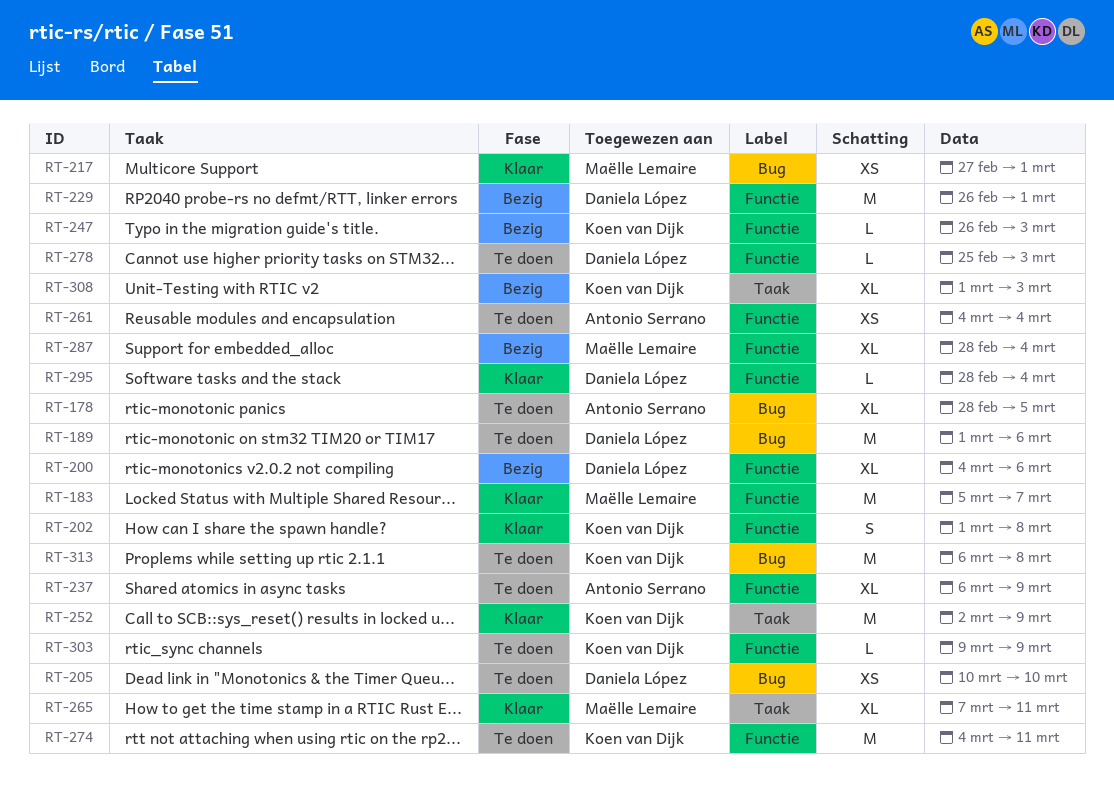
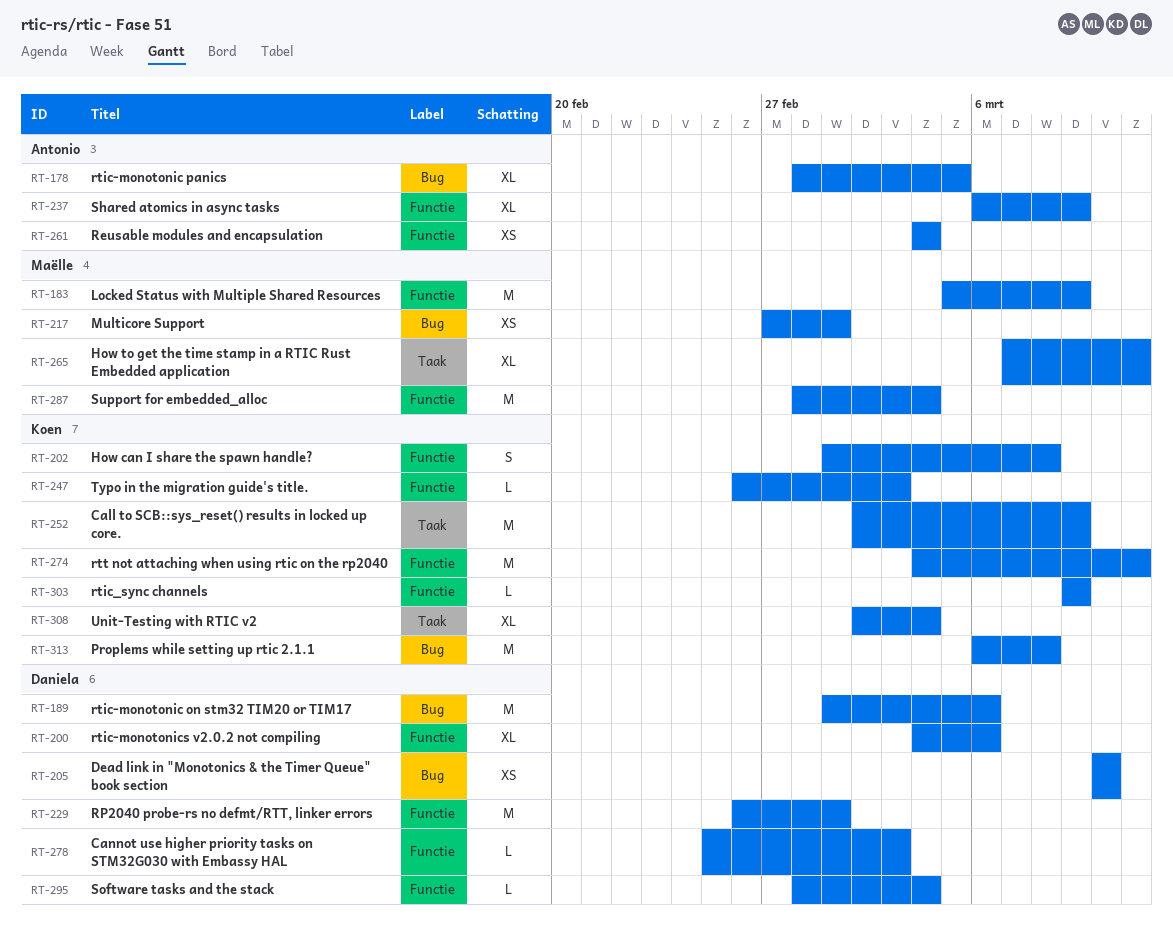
RT-183, due: Mar 7 -> Mar 9
RT-287, estimate: XL -> M
RT-308, start: Mar 1 -> Mar 2
RT-308, due: Mar 3 -> Mar 4

